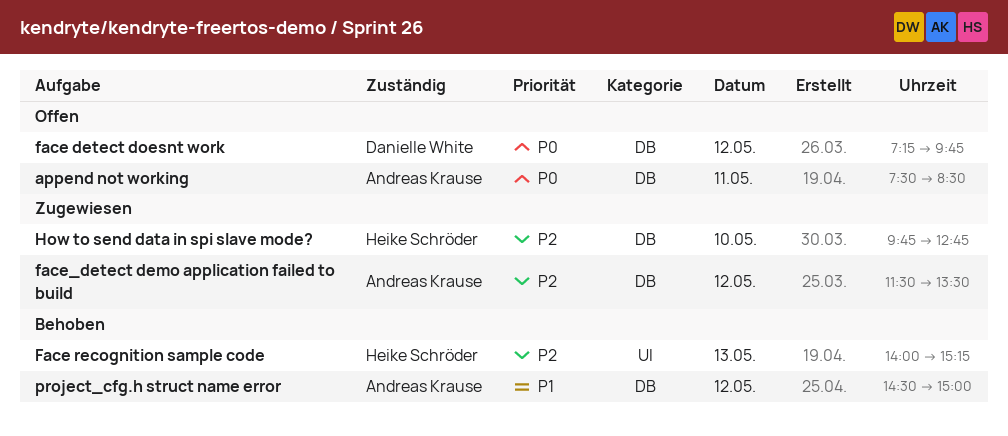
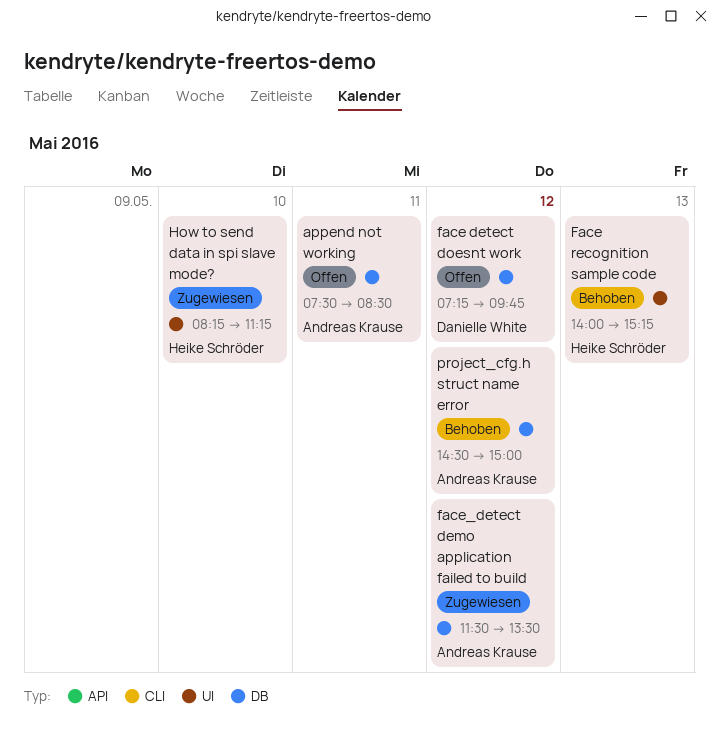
How to send data in spi slave mode?, label: DB -> UI
How to send data in spi slave mode?, begins: 09:45 -> 08:15
How to send data in spi slave mode?, ends: 12:45 -> 11:15

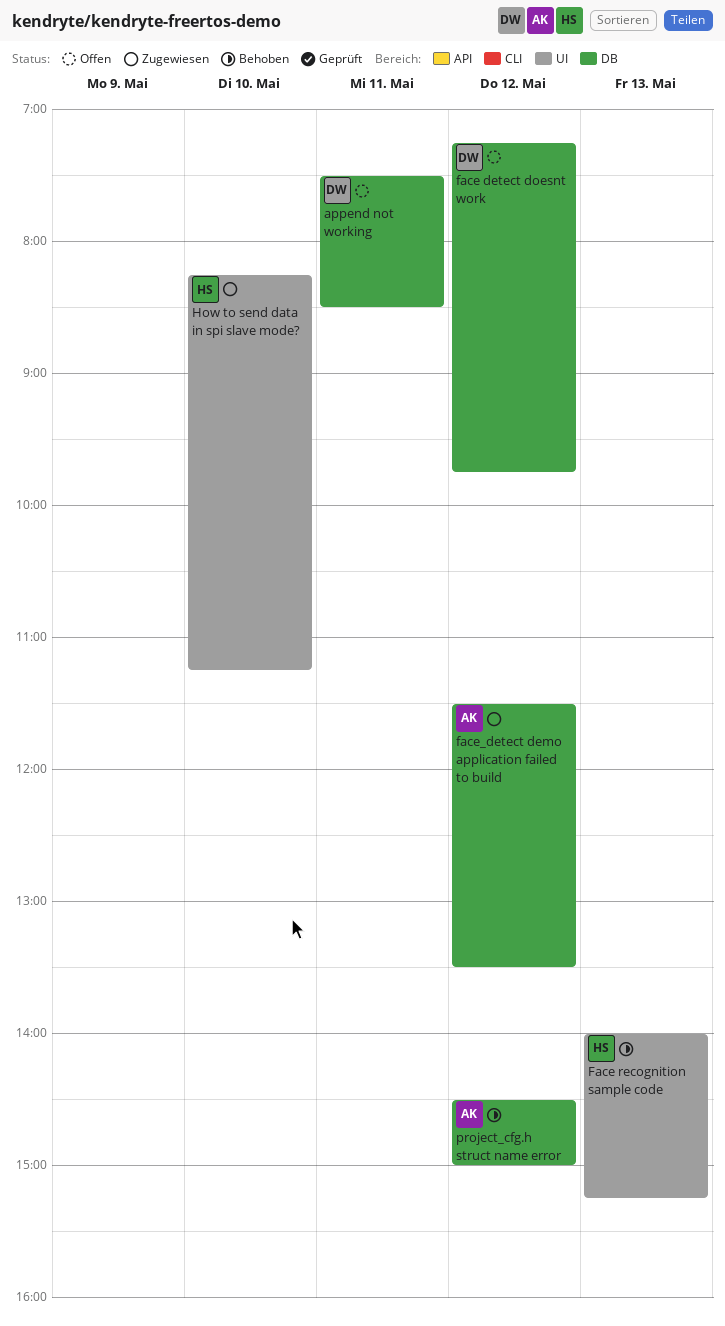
append not working, owner: Andreas Krause -> Danielle White

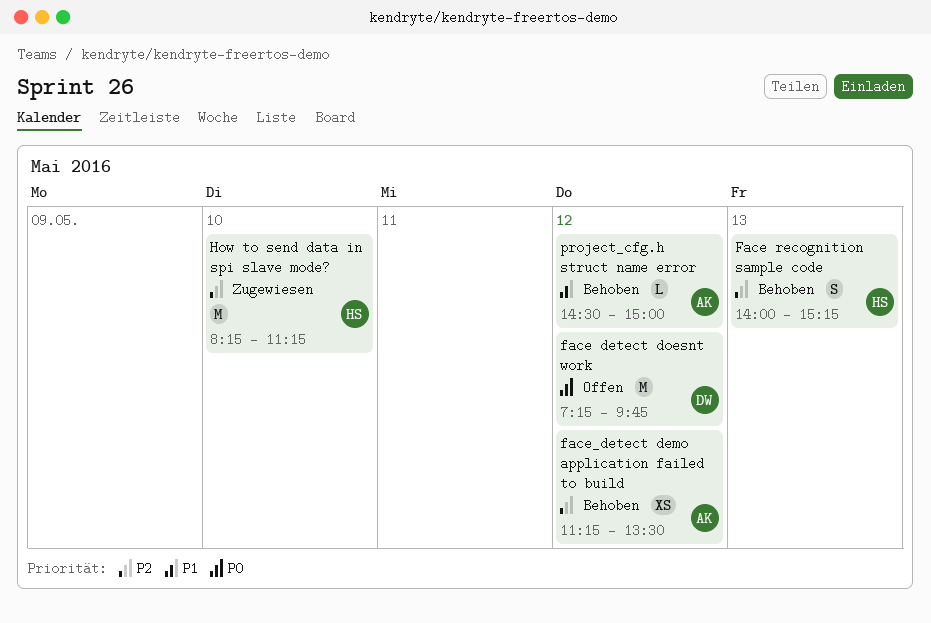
append not working: present -> none
face_detect demo application failed to build, status: Zugewiesen -> Behoben
face_detect demo application failed to build, begins: 11:30 -> 11:15

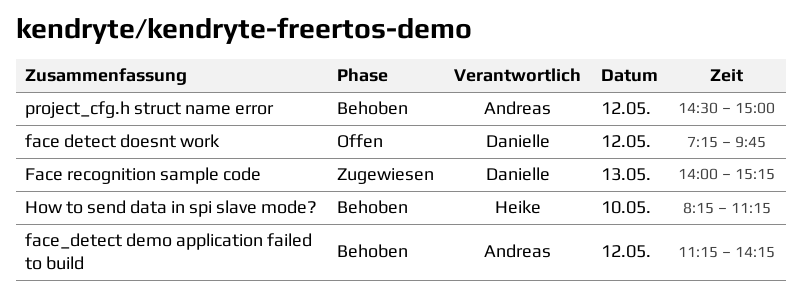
Face recognition sample code, status: Behoben -> Zugewiesen
Face recognition sample code, owner: Heike -> Danielle
face_detect demo application failed to build, ends: 13:30 -> 14:15
How to send data in spi slave mode?, status: Zugewiesen -> Behoben

